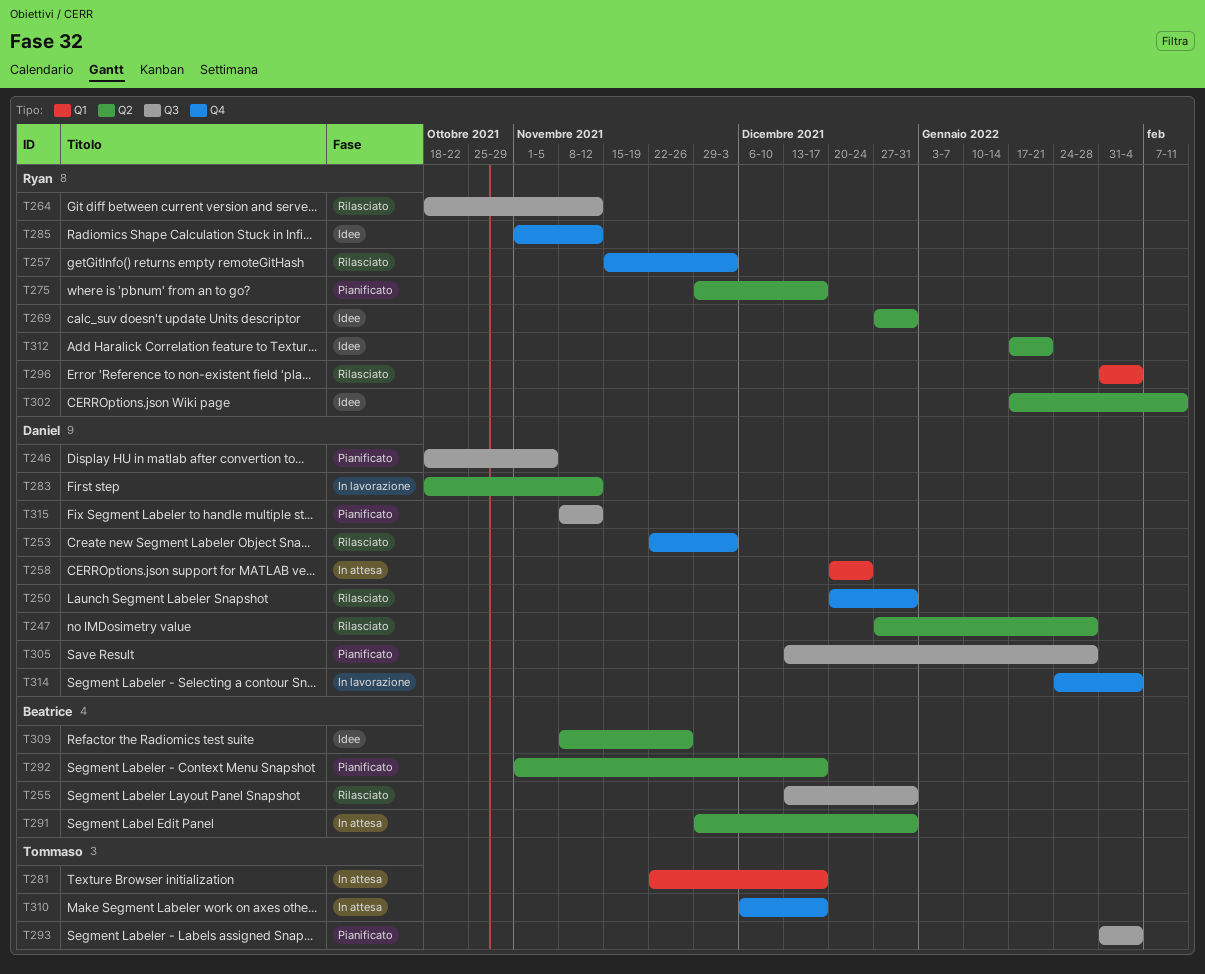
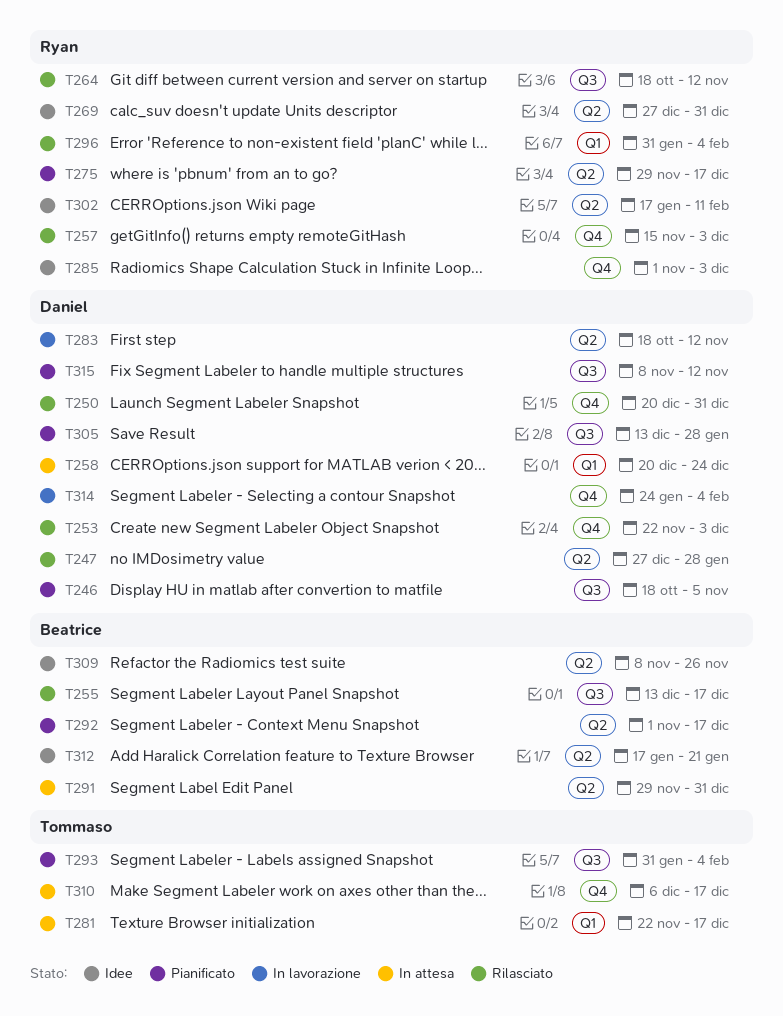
T255, due: Dec 31 -> Dec 17
T285, due: Nov 12 -> Dec 3
T312, owner: Ryan -> Beatrice

